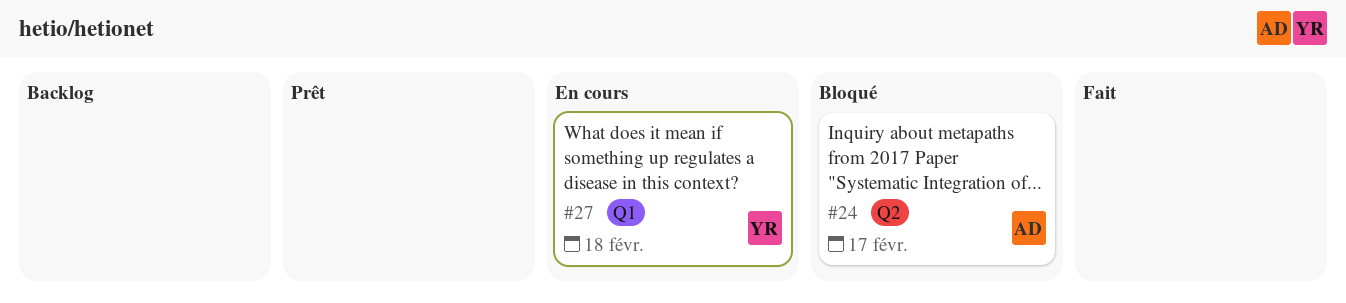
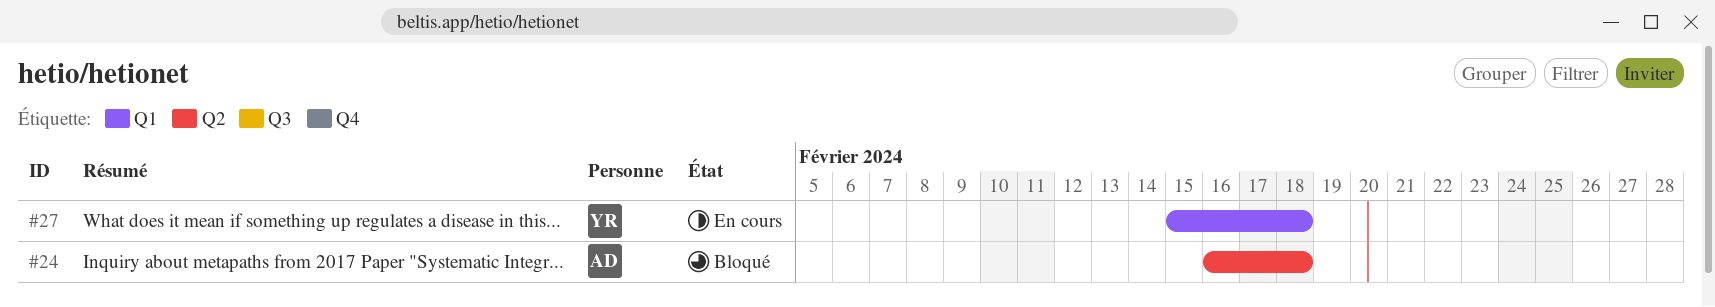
#24, due: Feb 17 -> Feb 18

